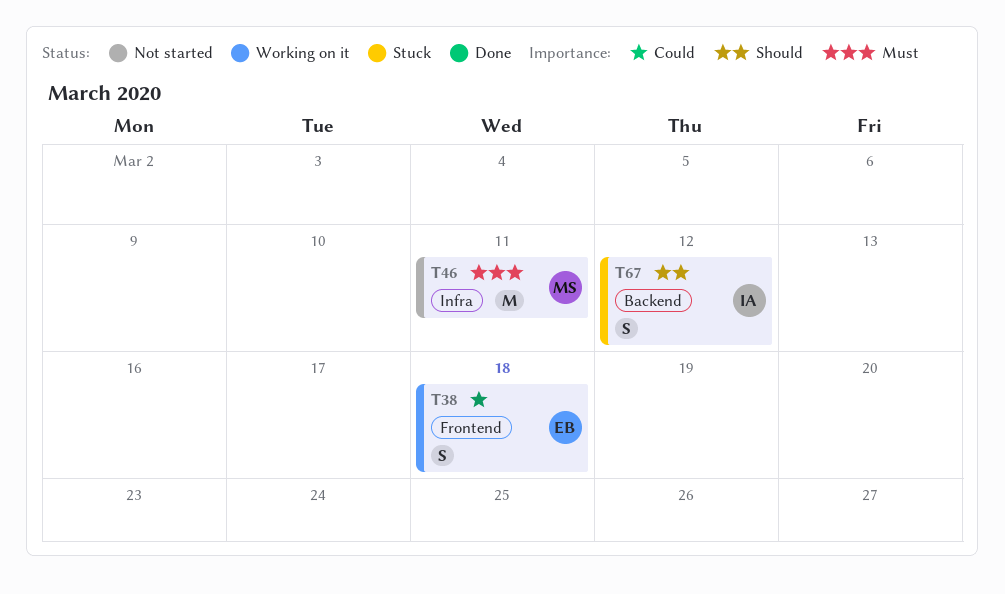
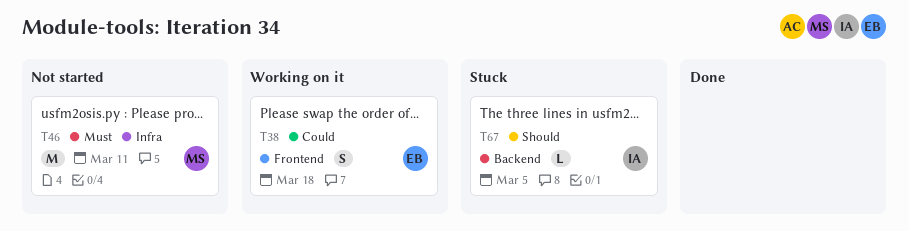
T67, estimate: S -> L
T67, due: Mar 12 -> Mar 5

